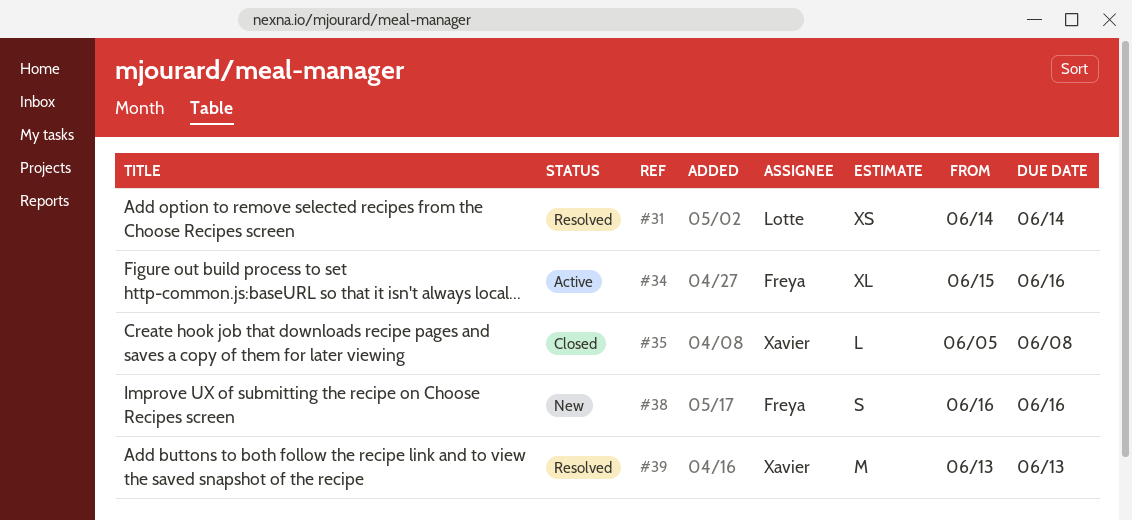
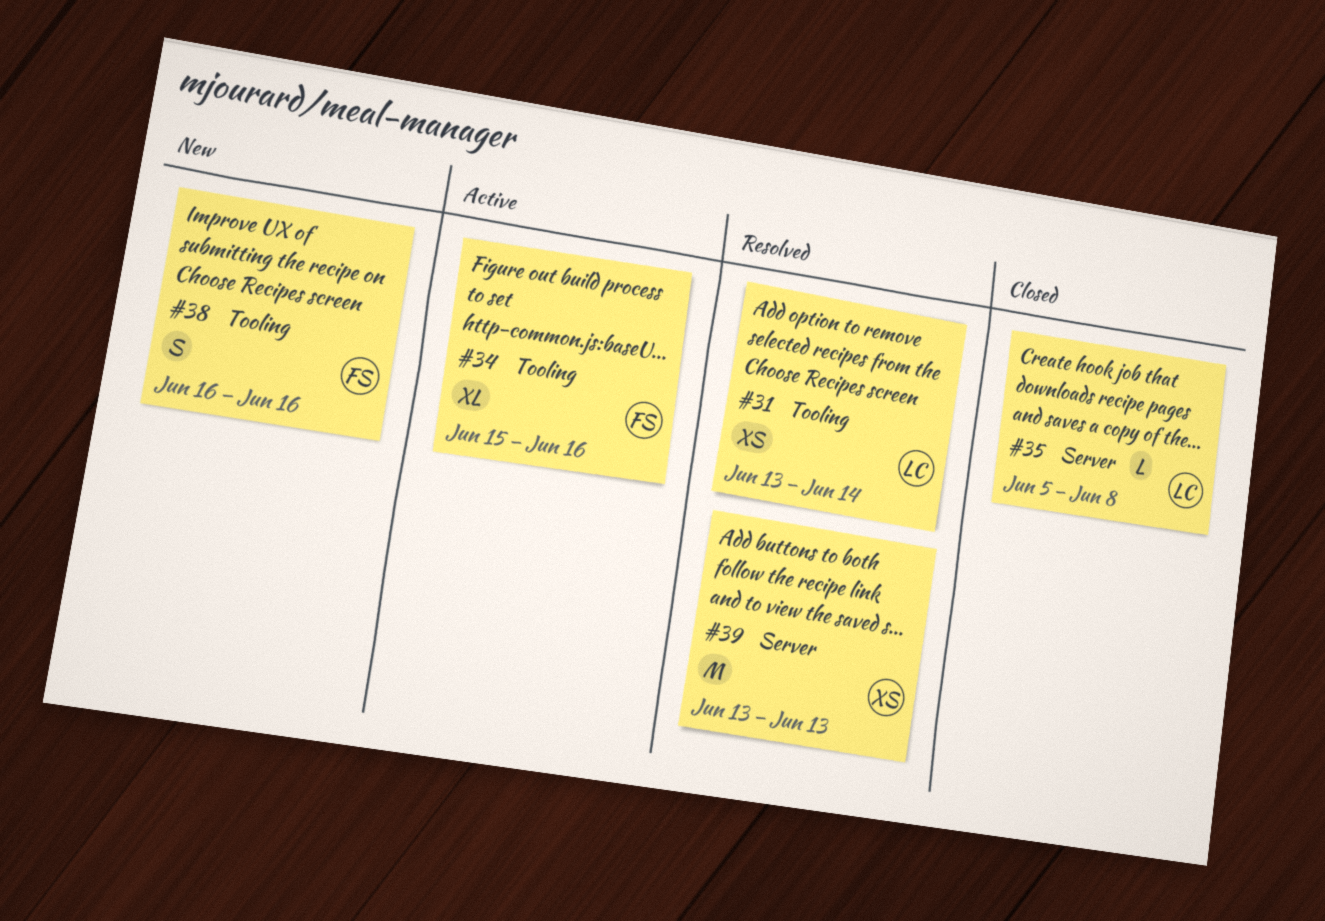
#31, start: Jun 14 -> Jun 13
#35, owner: Xavier -> Lotte

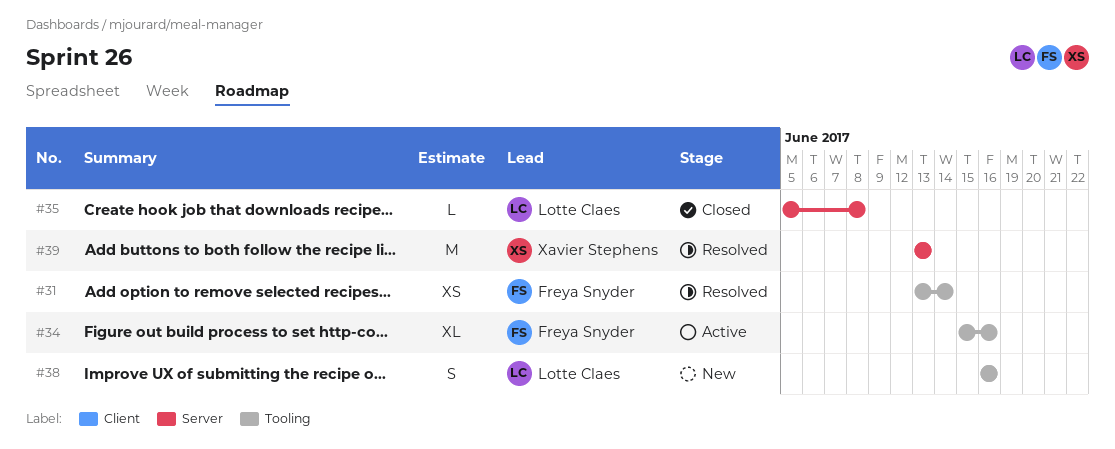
#31, owner: Lotte Claes -> Freya Snyder
#38, owner: Freya Snyder -> Lotte Claes

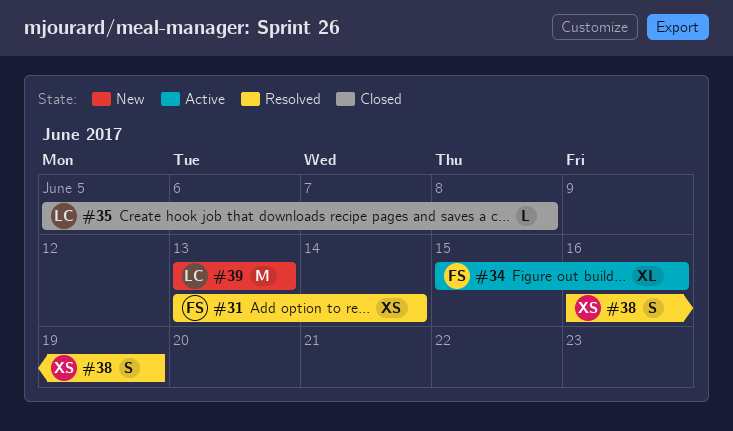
#38, status: New -> Resolved
#38, owner: Lotte Claes -> Xavier Stephens
#38, due: Jun 16 -> Jun 19
#39, status: Resolved -> New
#39, owner: Xavier Stephens -> Lotte Claes

